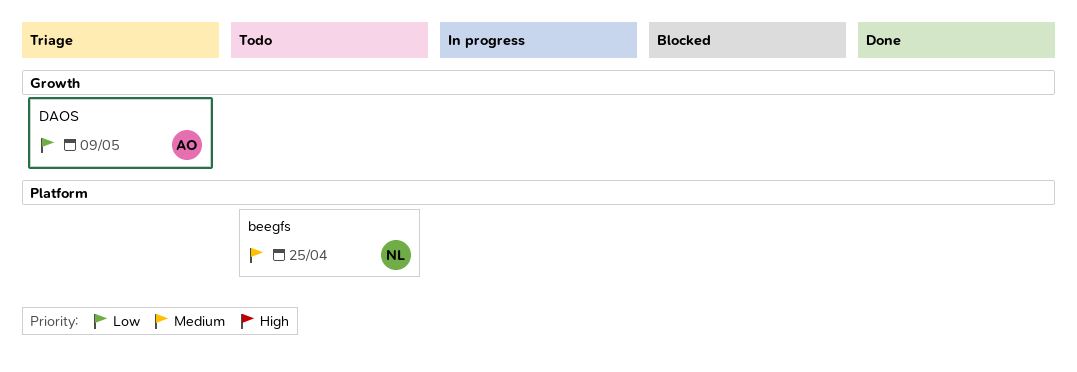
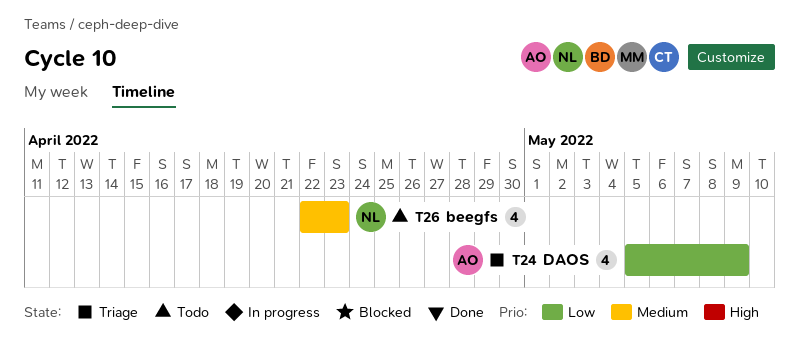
beegfs, due: Apr 25 -> Apr 23

